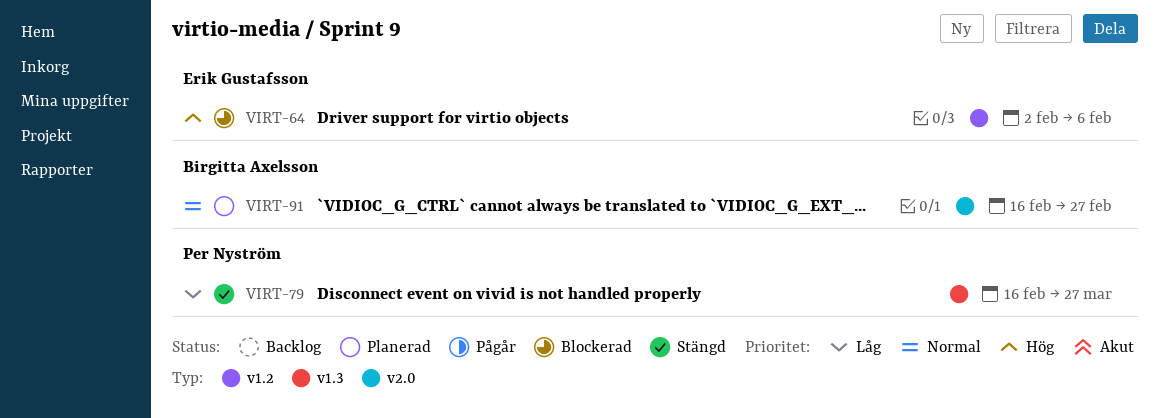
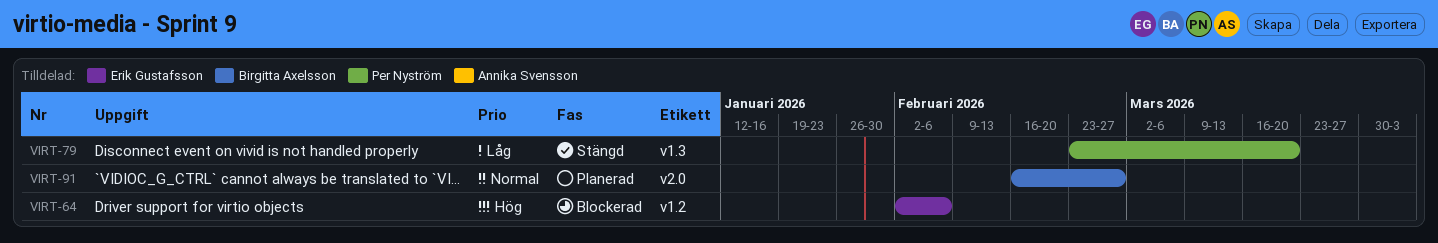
VIRT-79, start: Feb 16 -> Feb 23
VIRT-79, due: Mar 27 -> Mar 20

